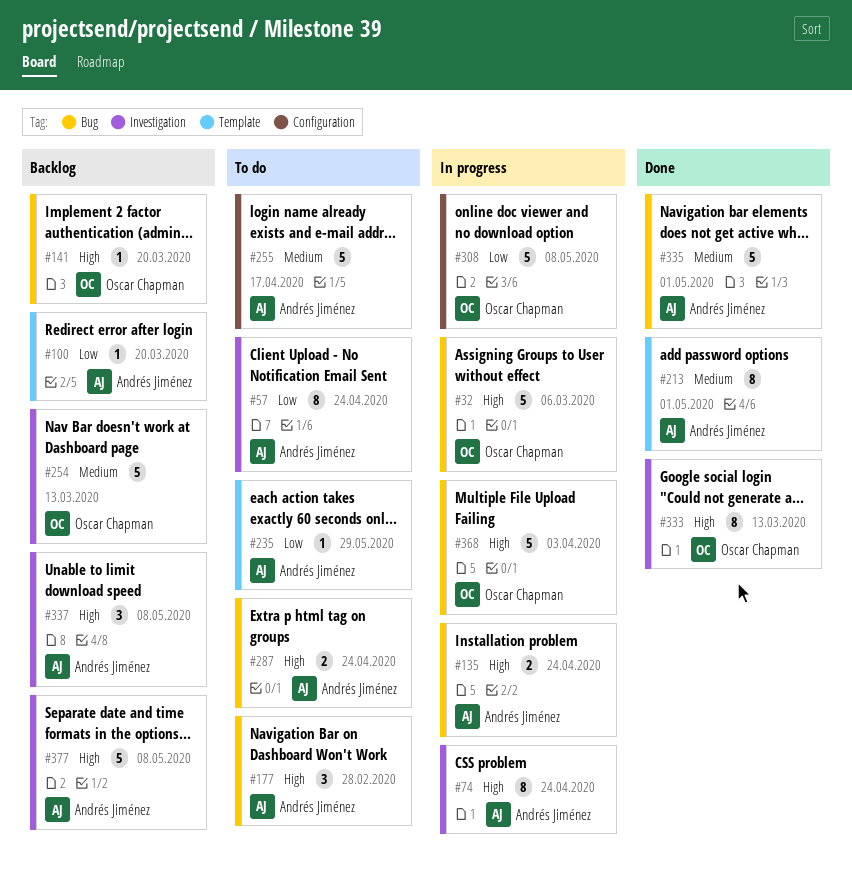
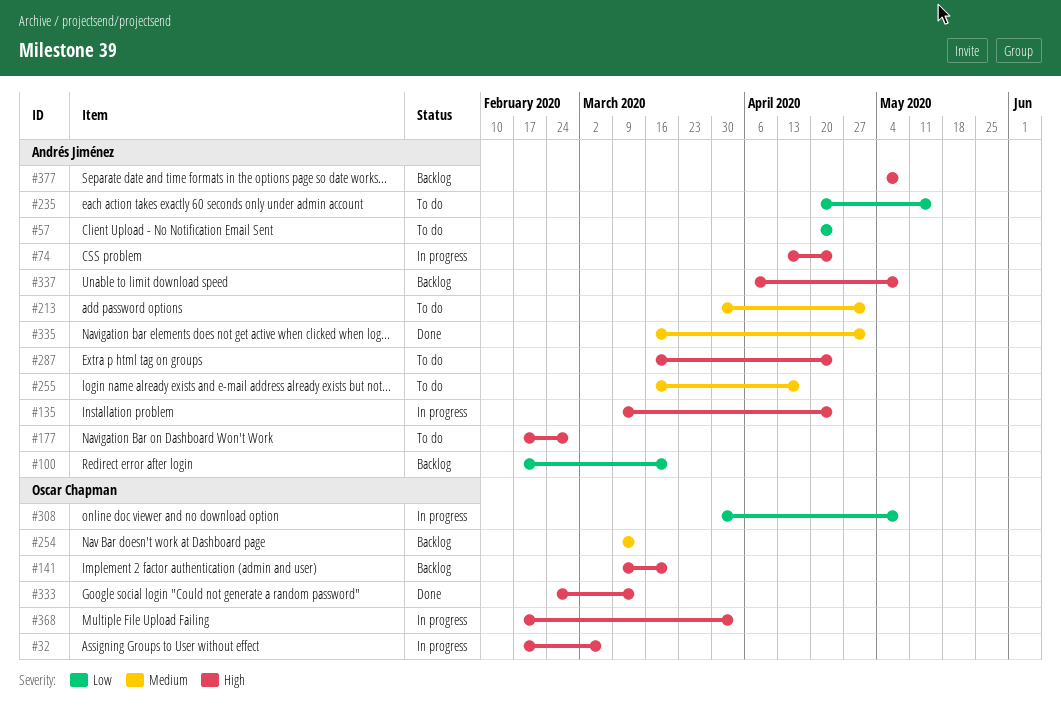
#213, status: Done -> To do
#235, due: May 29 -> May 15

